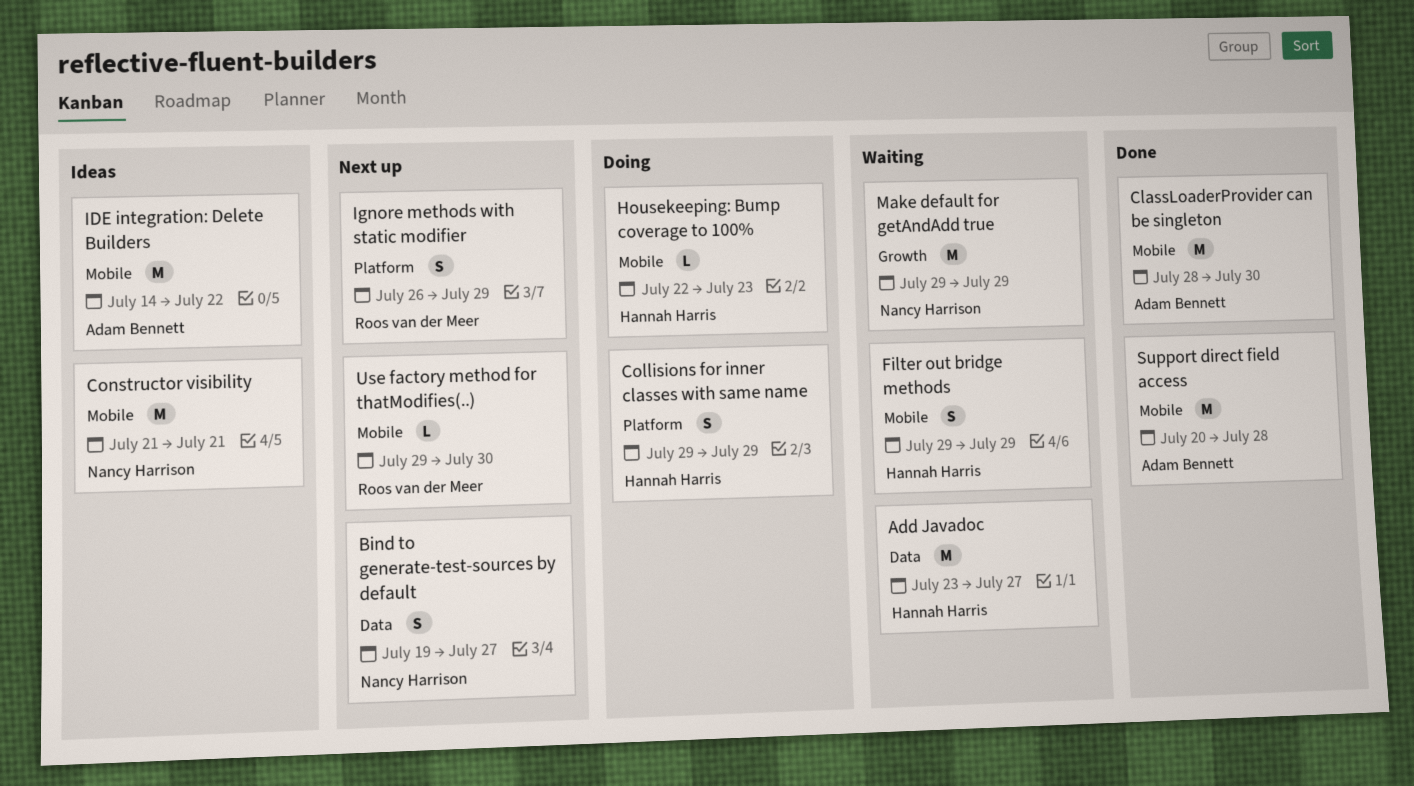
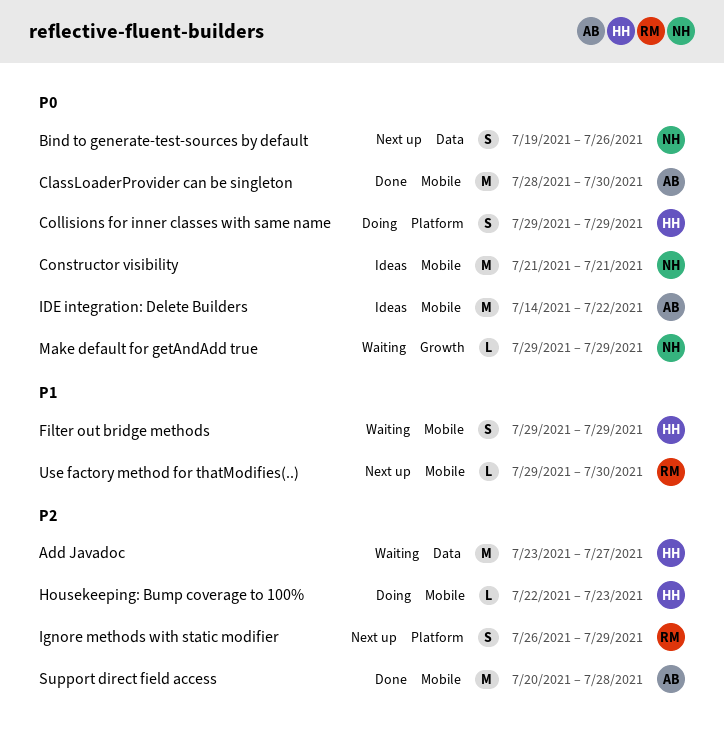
Bind to generate-test-sources by default, due: Jul 27 -> Jul 26
Make default for getAndAdd true, estimate: M -> L

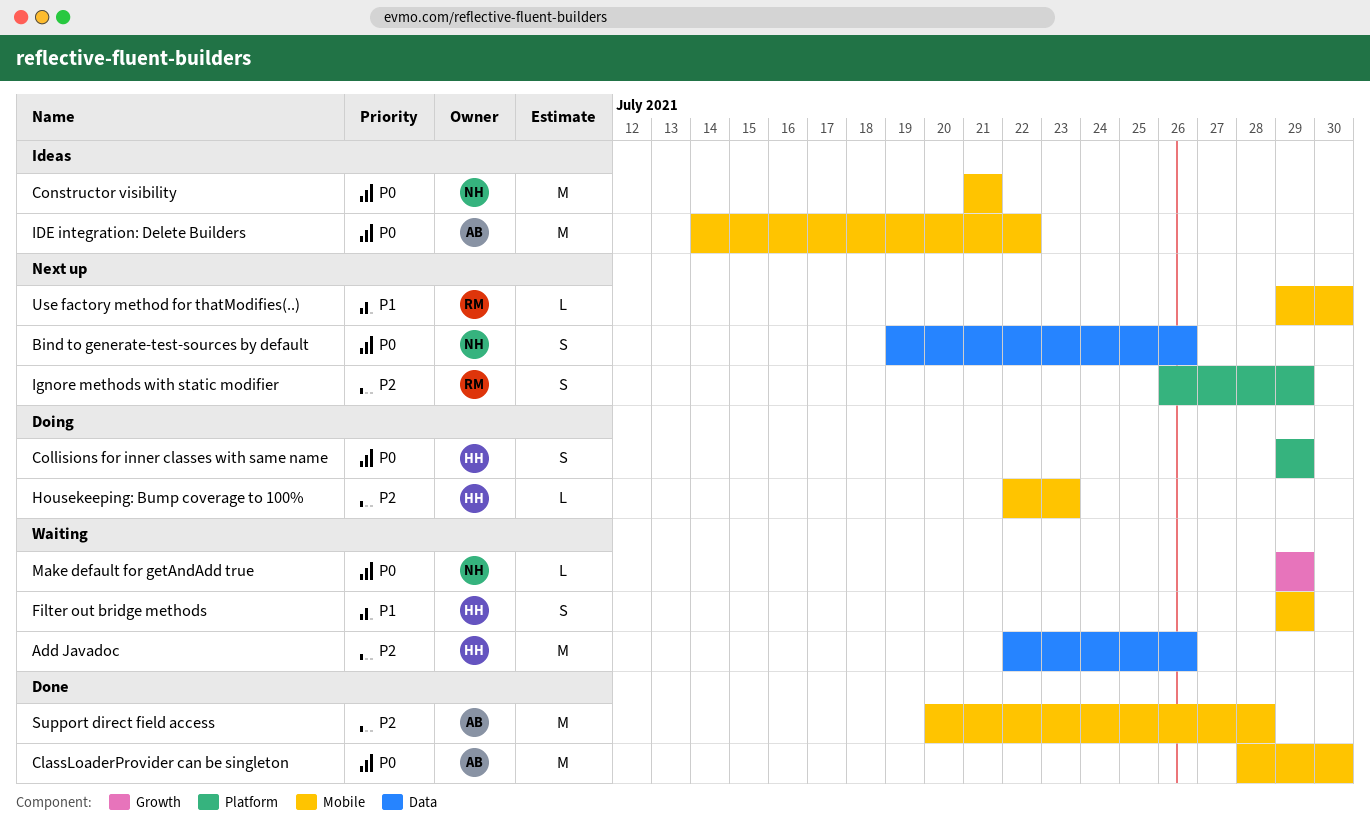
Add Javadoc, start: Jul 23 -> Jul 22
Add Javadoc, due: Jul 27 -> Jul 26

